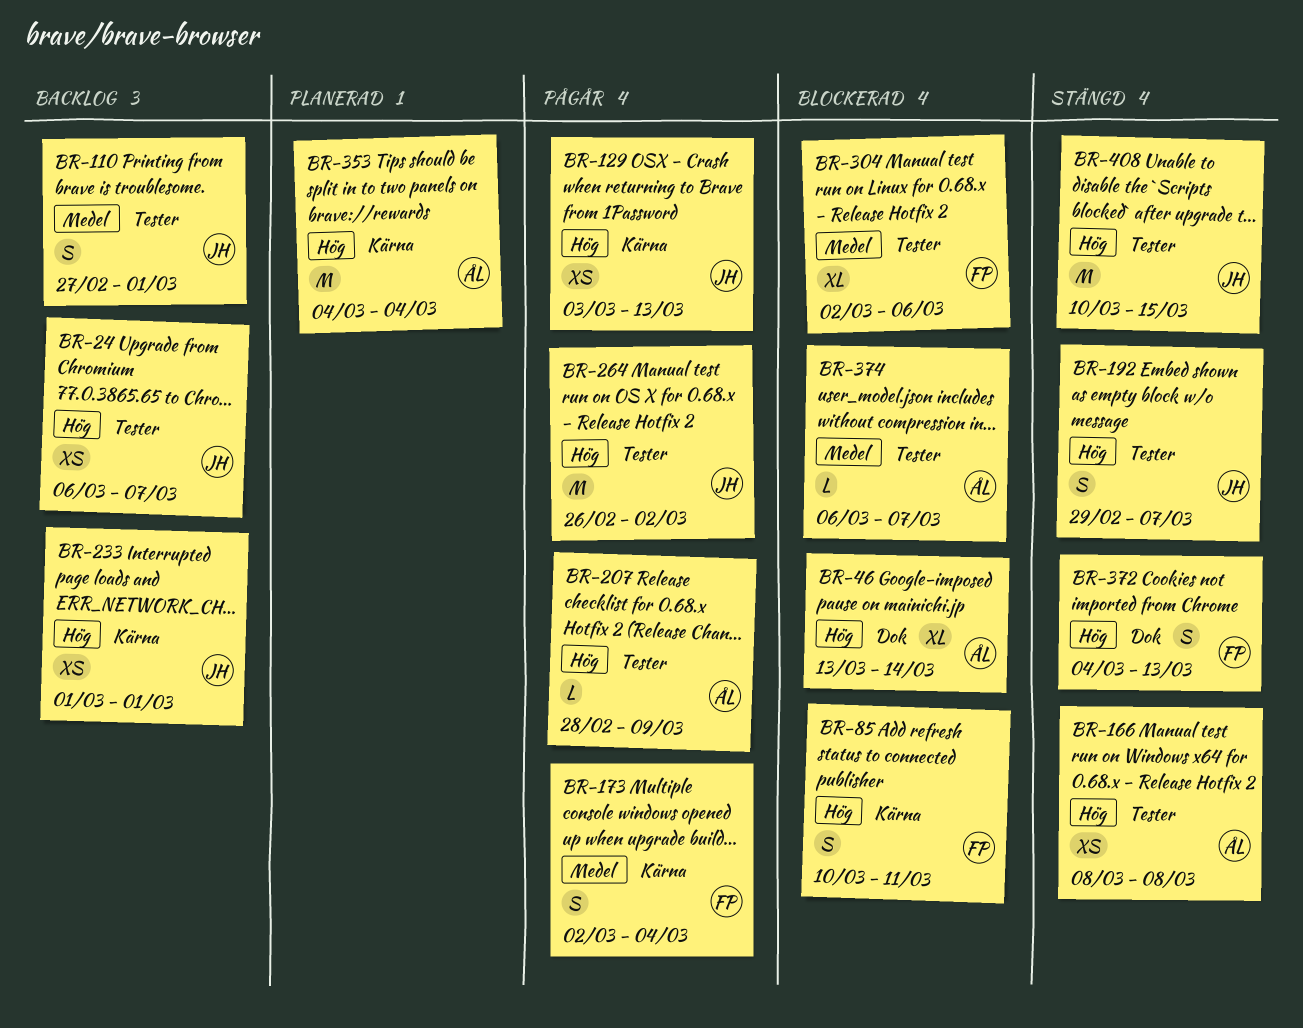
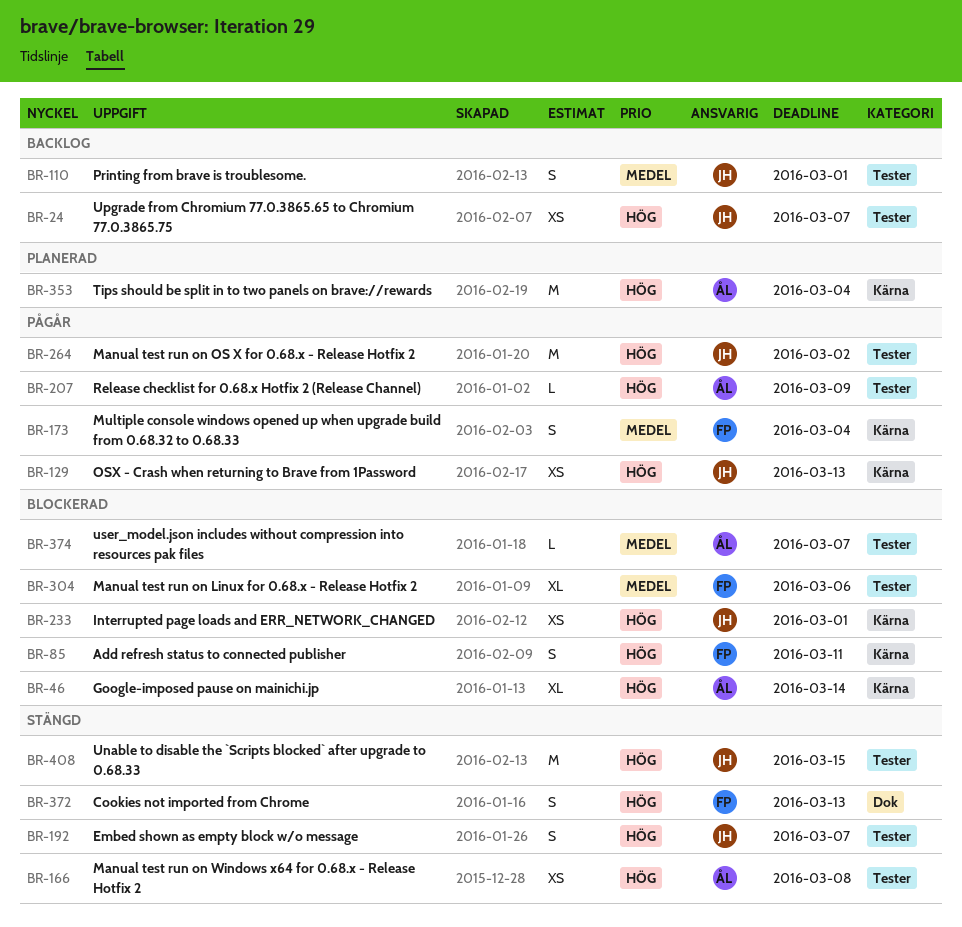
BR-46, label: Dok -> Kärna
BR-233, status: Backlog -> Blockerad

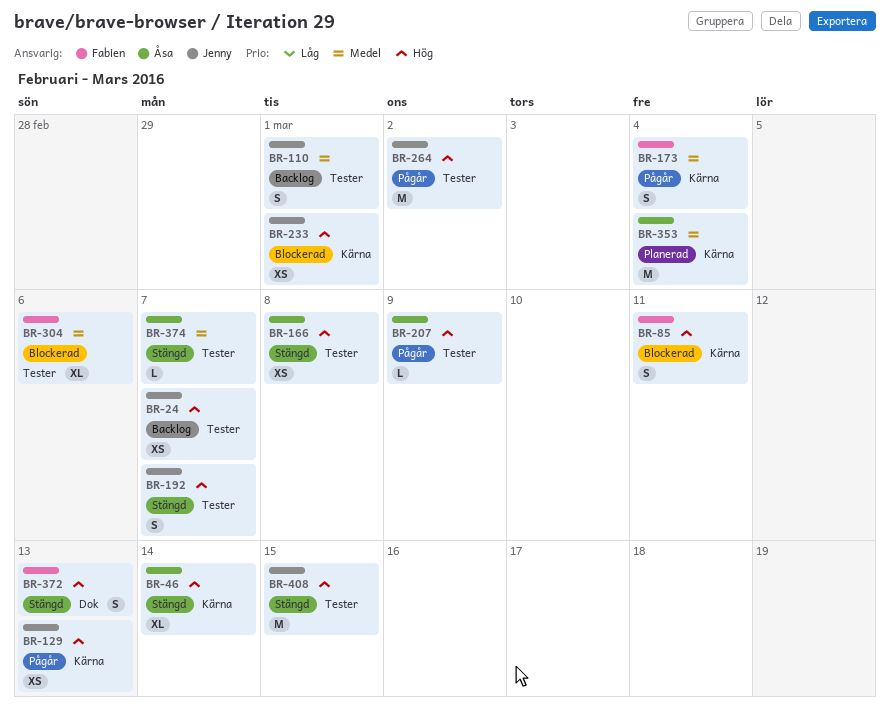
BR-46, status: Blockerad -> Stängd
BR-353, priority: Hög -> Medel
BR-374, status: Blockerad -> Stängd

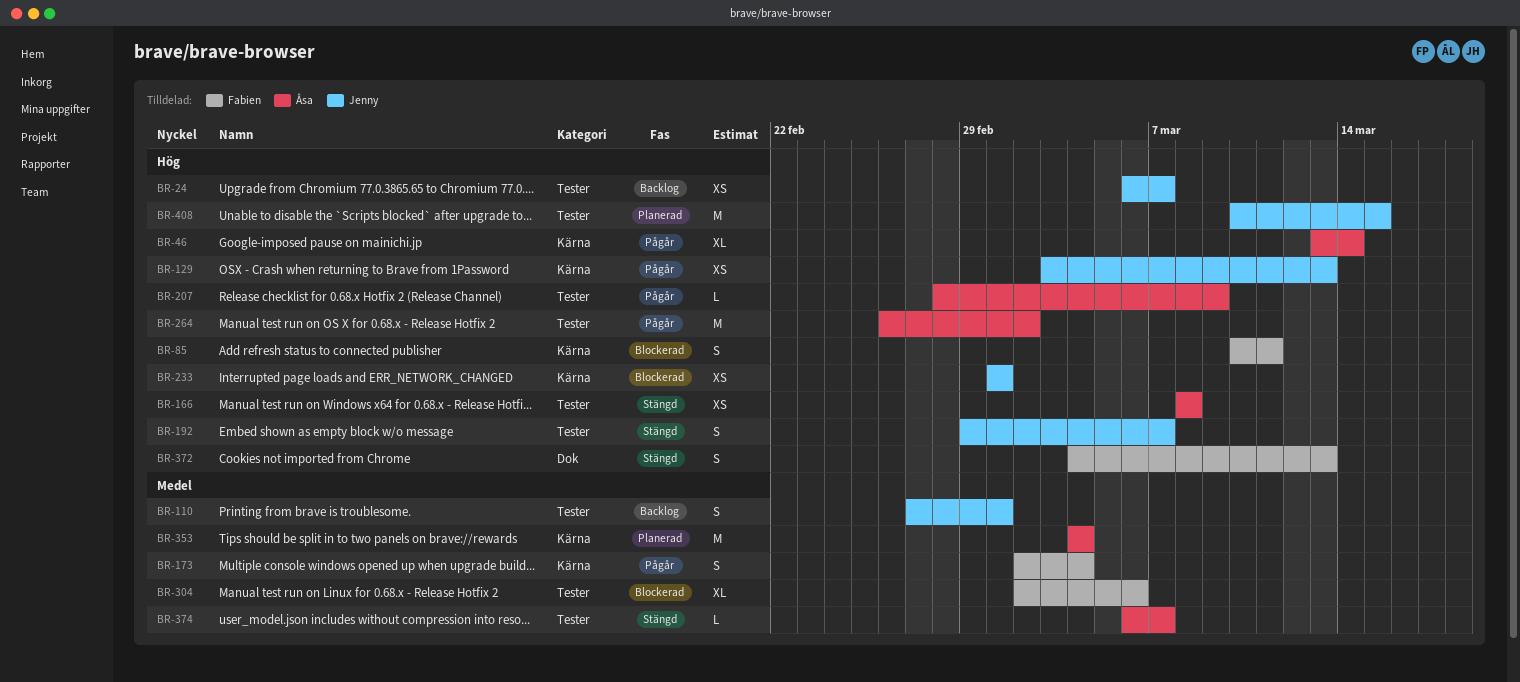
BR-46, status: Stängd -> Pågår
BR-264, owner: Jenny -> Åsa
BR-408, status: Stängd -> Planerad

